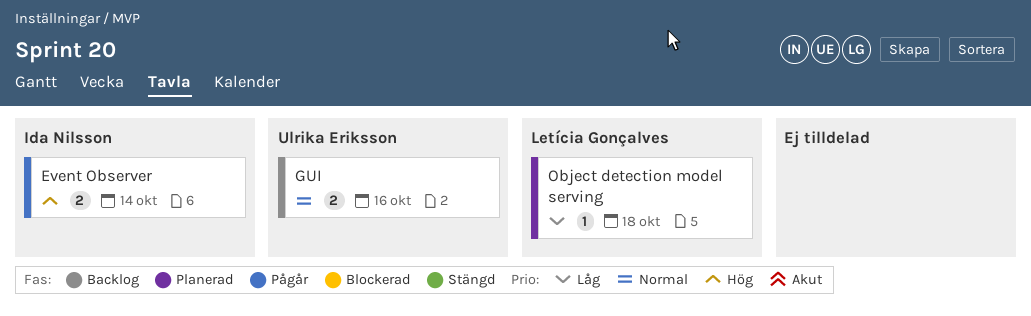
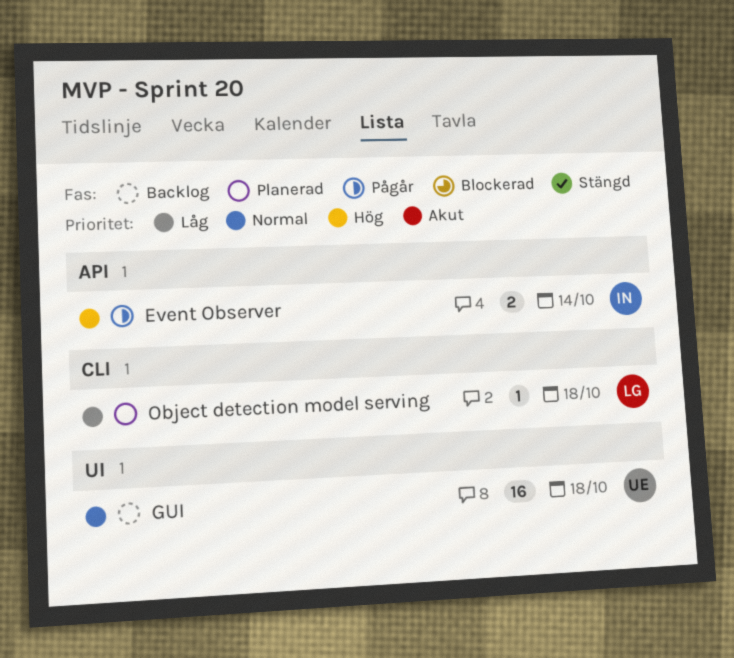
GUI, estimate: 2 -> 16
GUI, due: Oct 16 -> Oct 18

